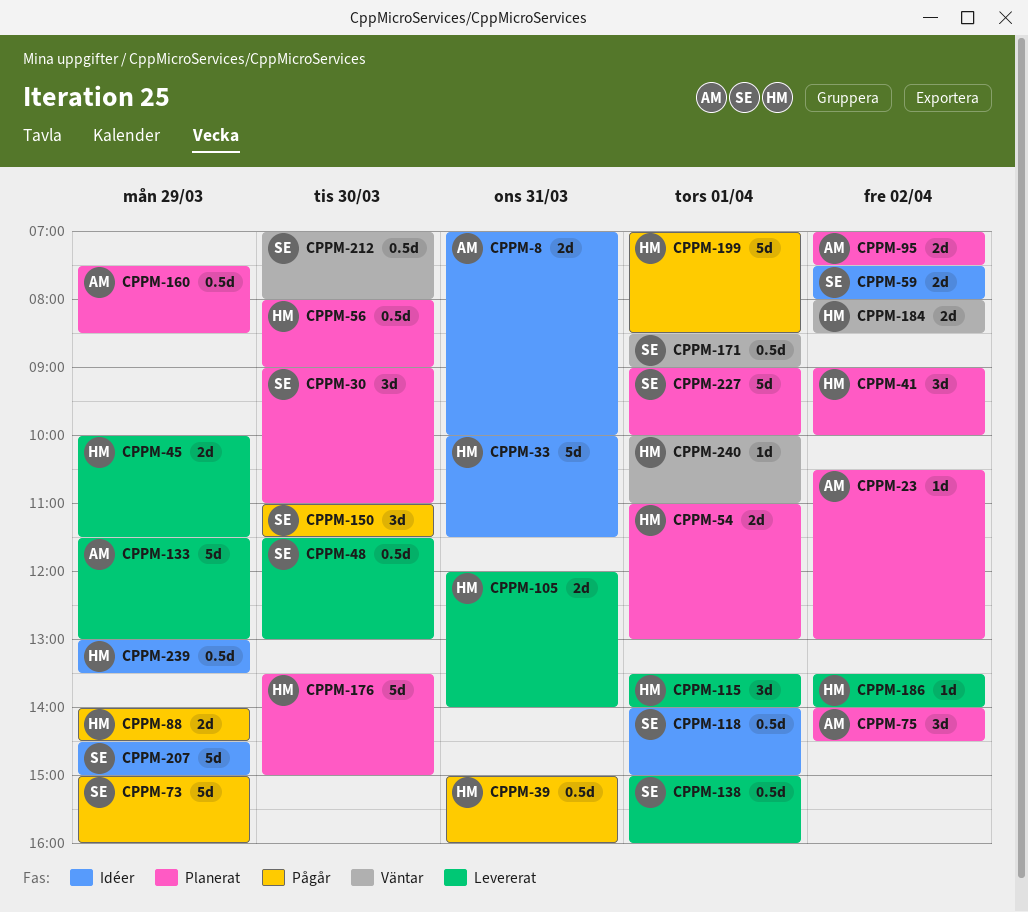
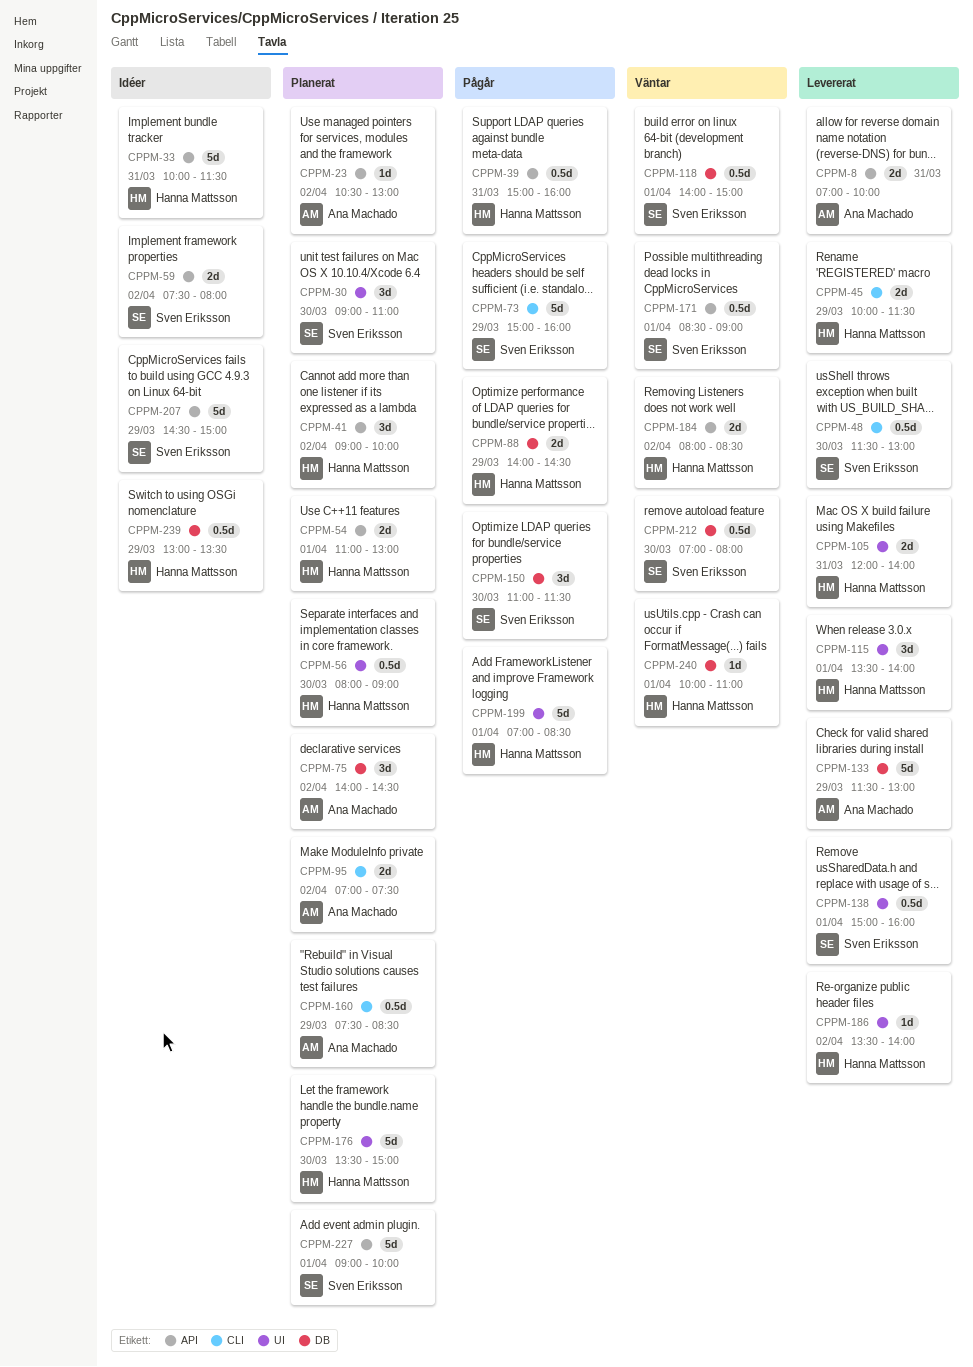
CPPM-8, status: Idéer -> Levererat
CPPM-118, status: Idéer -> Väntar

